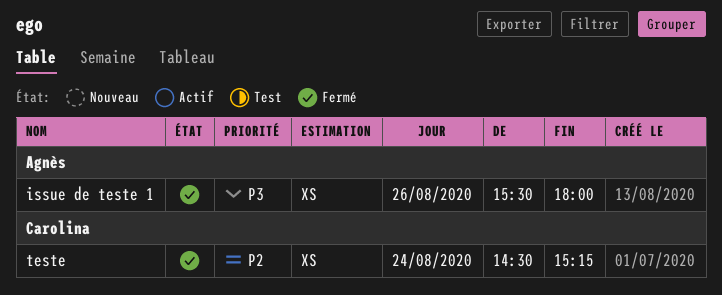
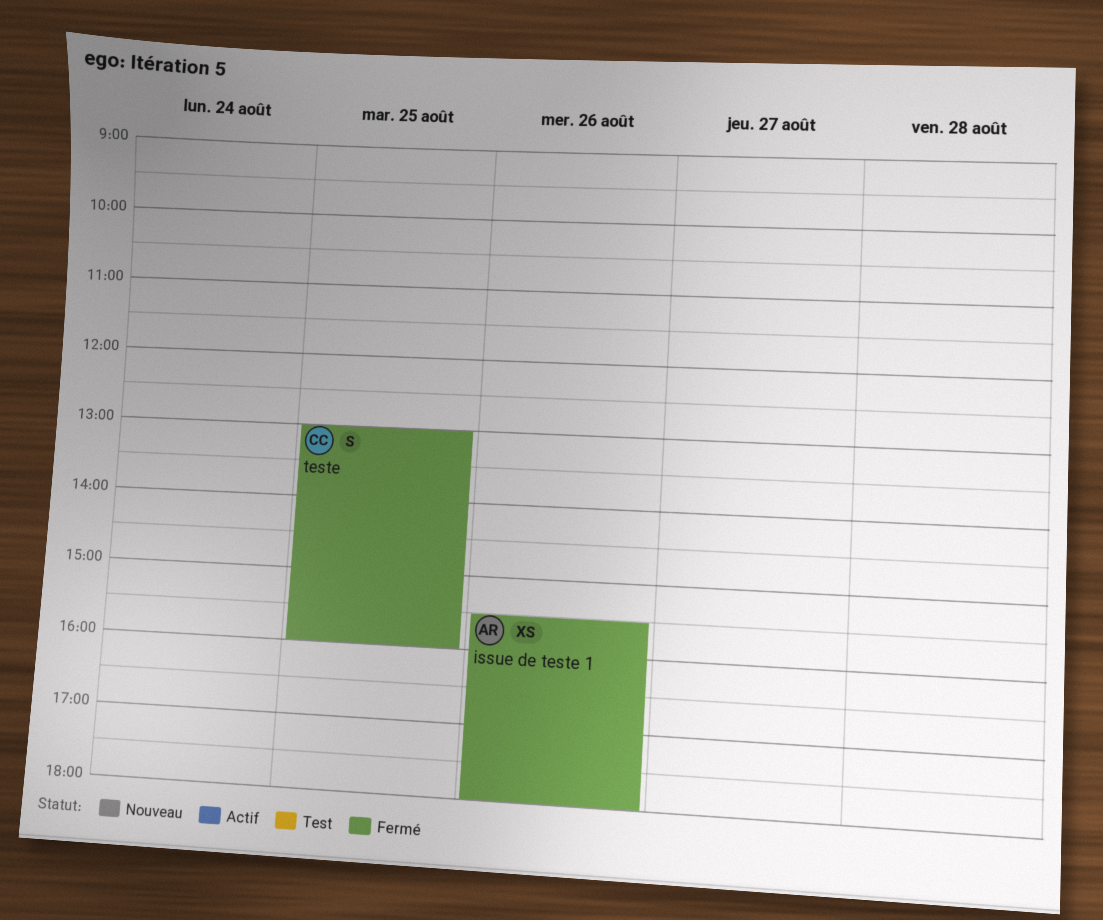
teste, estimate: XS -> S
teste, day: Aug 24 -> Aug 25
teste, begins: 14:30 -> 13:00
teste, ends: 15:15 -> 16:00

